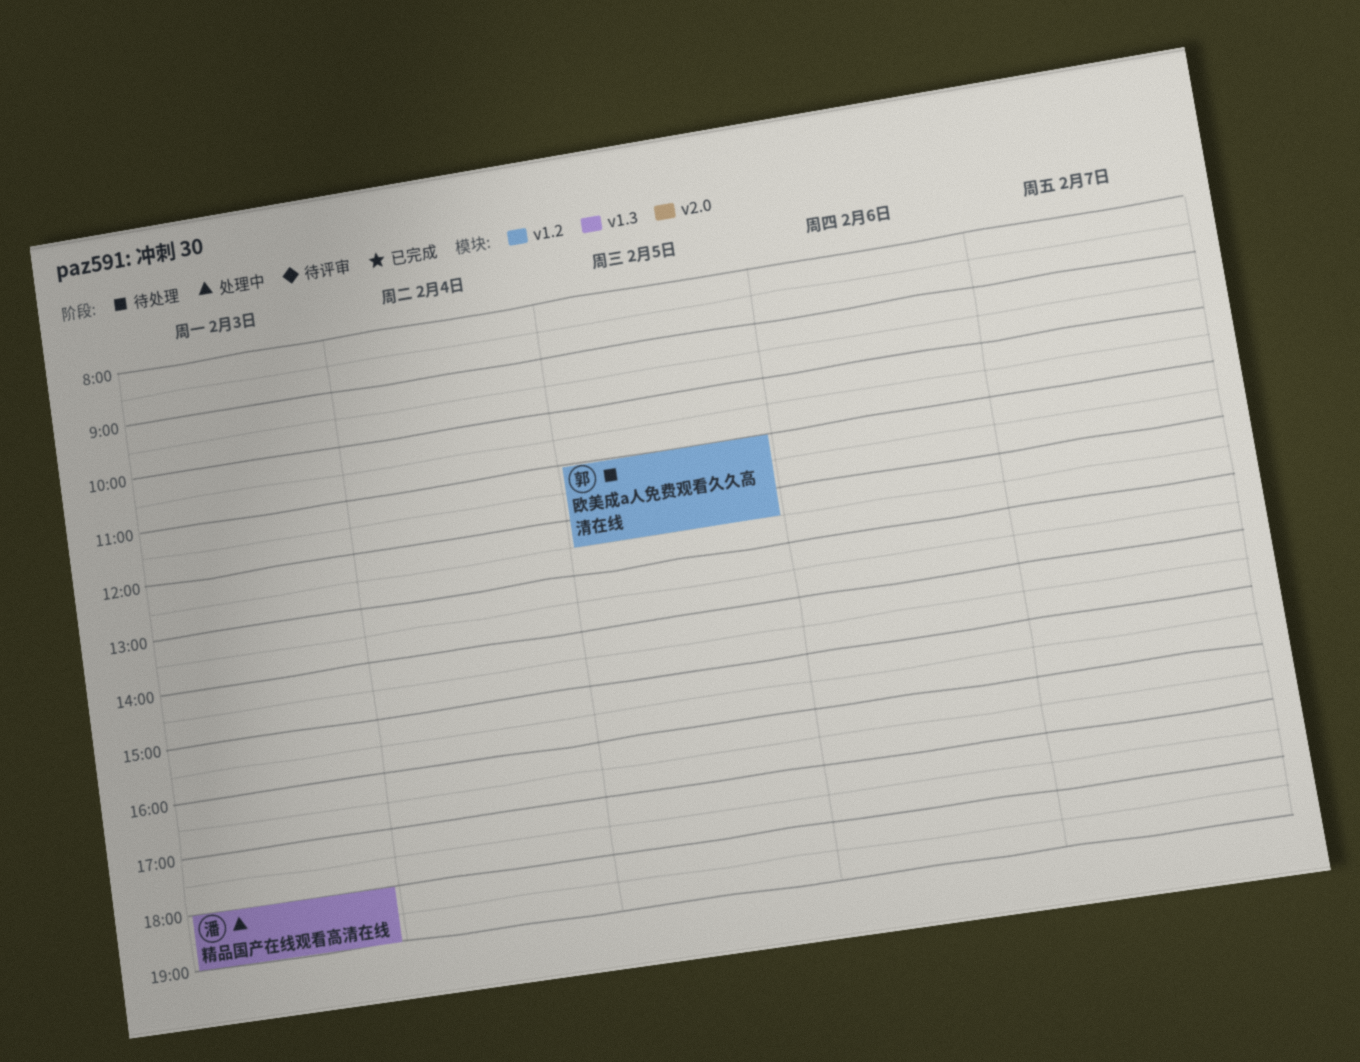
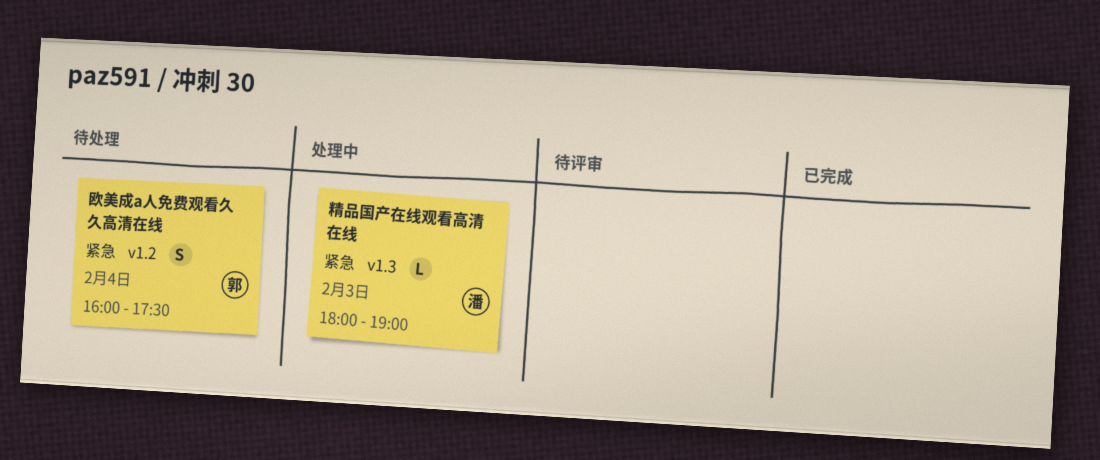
欧美成a人免费观看久久高清在线, day: Feb 5 -> Feb 4
欧美成a人免费观看久久高清在线, begins: 11:00 -> 16:00
欧美成a人免费观看久久高清在线, ends: 12:30 -> 17:30

